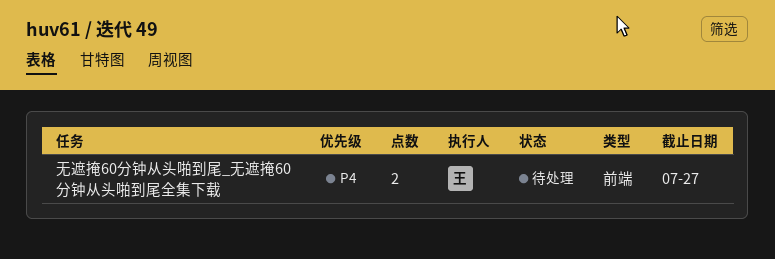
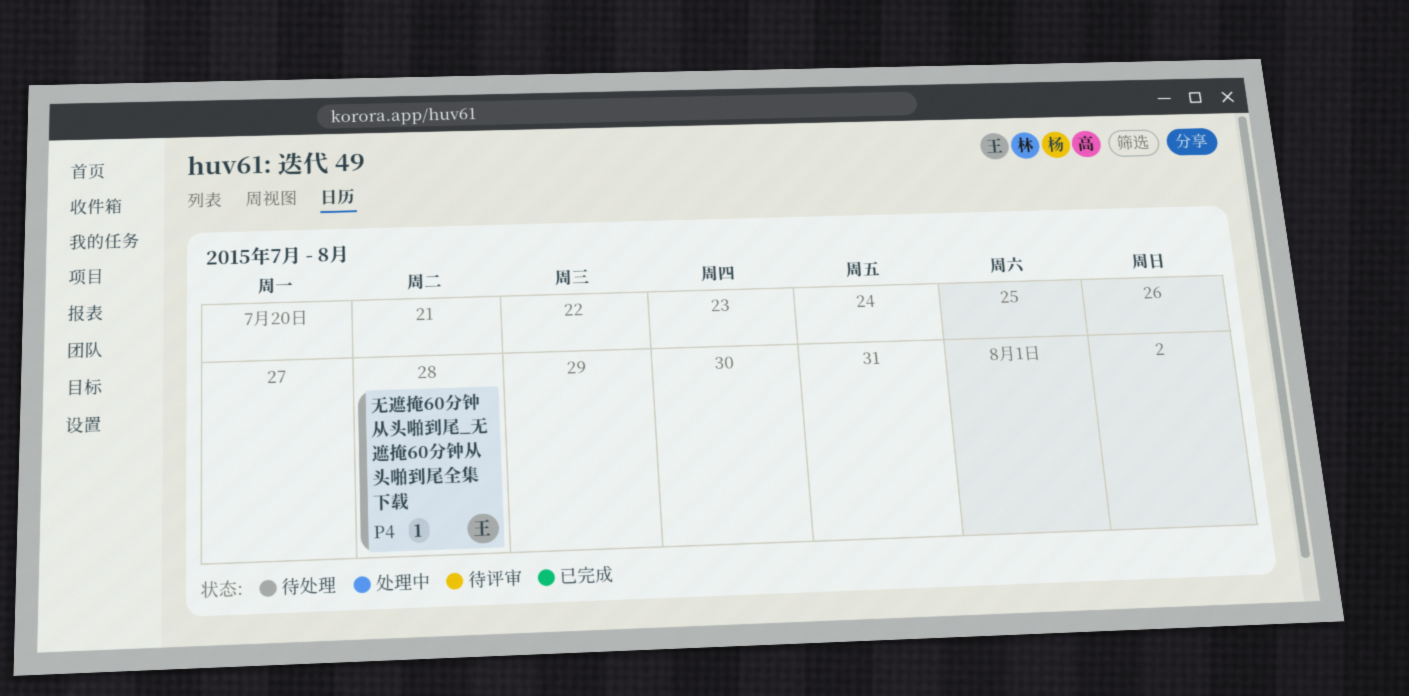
无遮掩60分钟从头啪到尾_无遮掩60分钟从头啪到尾全集下载, estimate: 2 -> 1
无遮掩60分钟从头啪到尾_无遮掩60分钟从头啪到尾全集下载, due: Jul 27 -> Jul 28

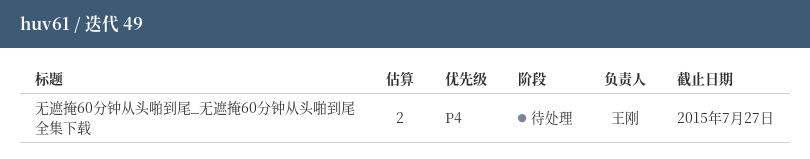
无遮掩60分钟从头啪到尾_无遮掩60分钟从头啪到尾全集下载, estimate: 1 -> 2
无遮掩60分钟从头啪到尾_无遮掩60分钟从头啪到尾全集下载, due: Jul 28 -> Jul 27

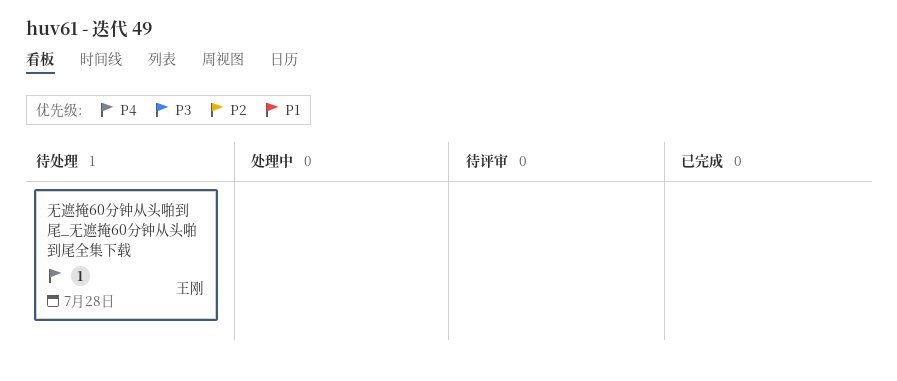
无遮掩60分钟从头啪到尾_无遮掩60分钟从头啪到尾全集下载, estimate: 2 -> 1
无遮掩60分钟从头啪到尾_无遮掩60分钟从头啪到尾全集下载, due: Jul 27 -> Jul 28

